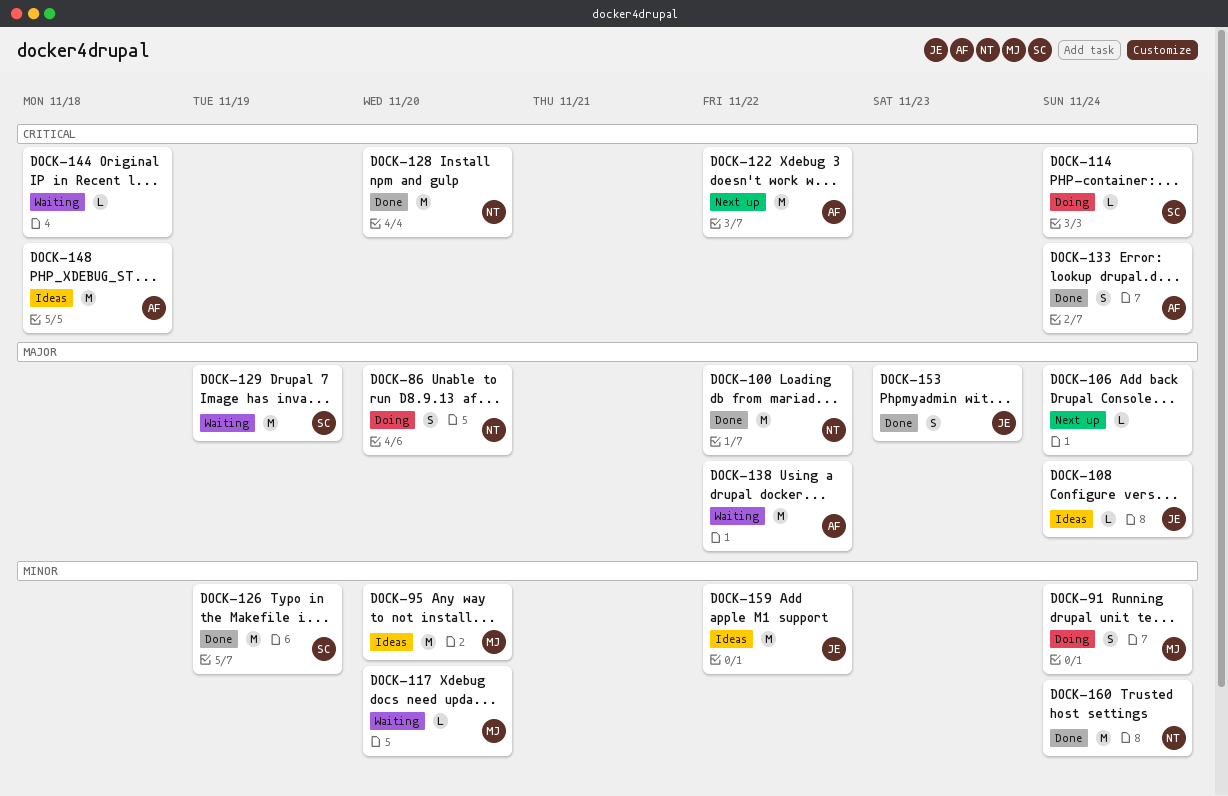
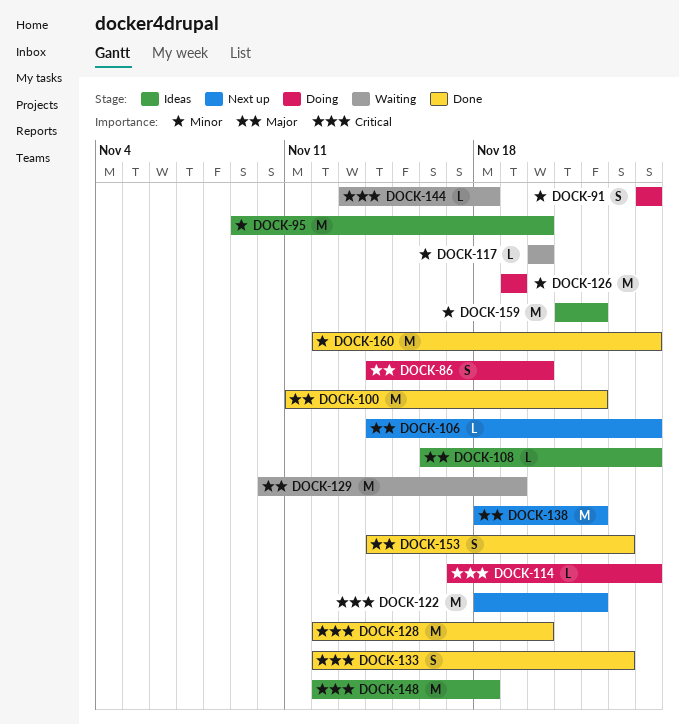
DOCK-126, status: Done -> Doing
DOCK-133, due: Nov 24 -> Nov 23
DOCK-138, status: Waiting -> Next up

